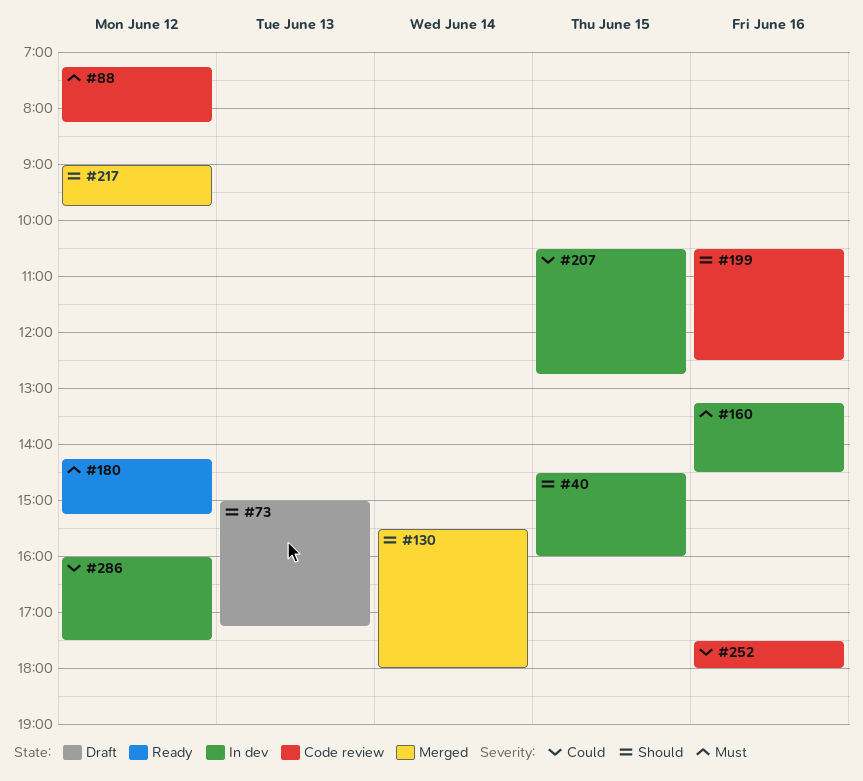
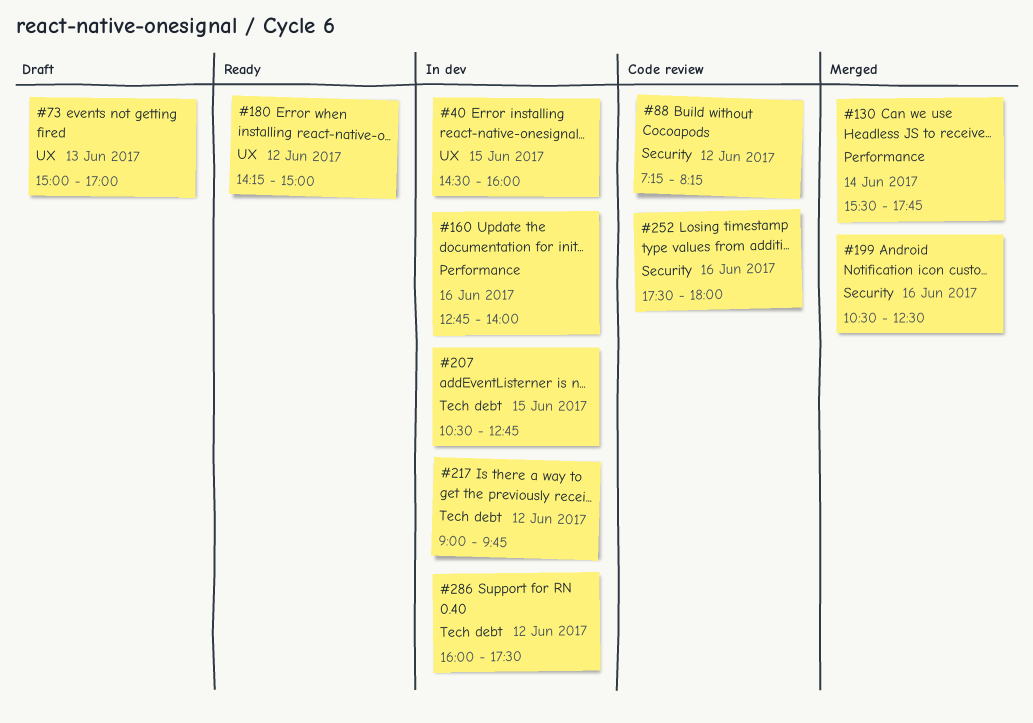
#73, ends: 17:15 -> 17:00
#130, ends: 18:00 -> 17:45
#160, begins: 13:15 -> 12:45
#160, ends: 14:30 -> 14:00
#180, ends: 15:15 -> 15:00
#199, status: Code review -> Merged
#217, status: Merged -> In dev

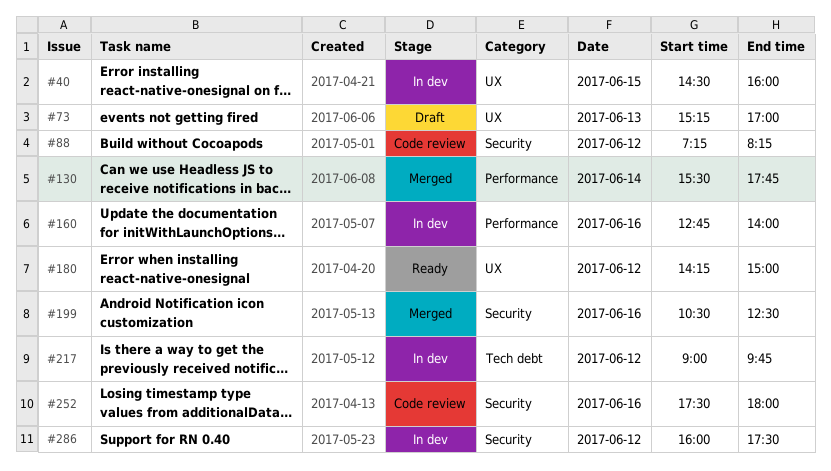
#73, begins: 15:00 -> 15:15
#207: present -> none
#286, label: Tech debt -> Security

